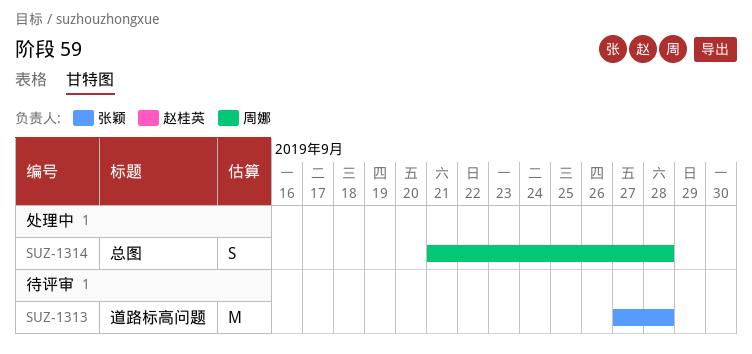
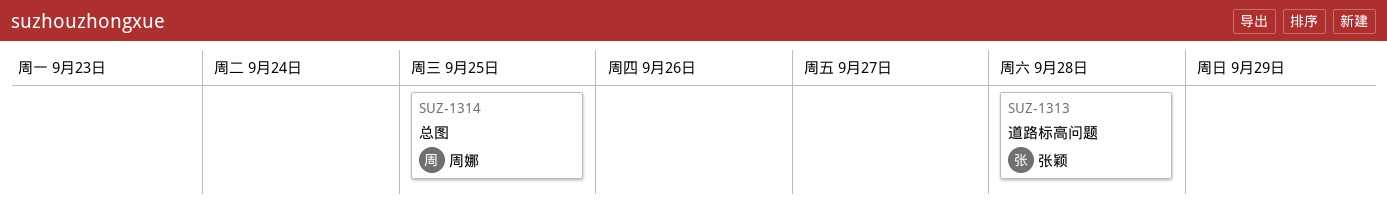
SUZ-1314, due: Sep 28 -> Sep 25

